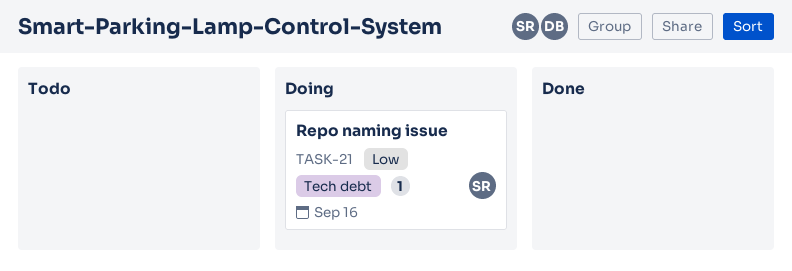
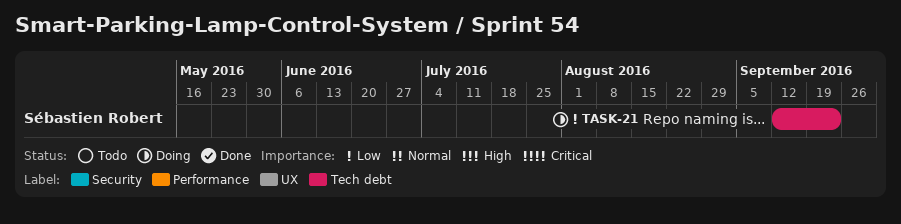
TASK-21, due: Sep 16 -> Sep 23

